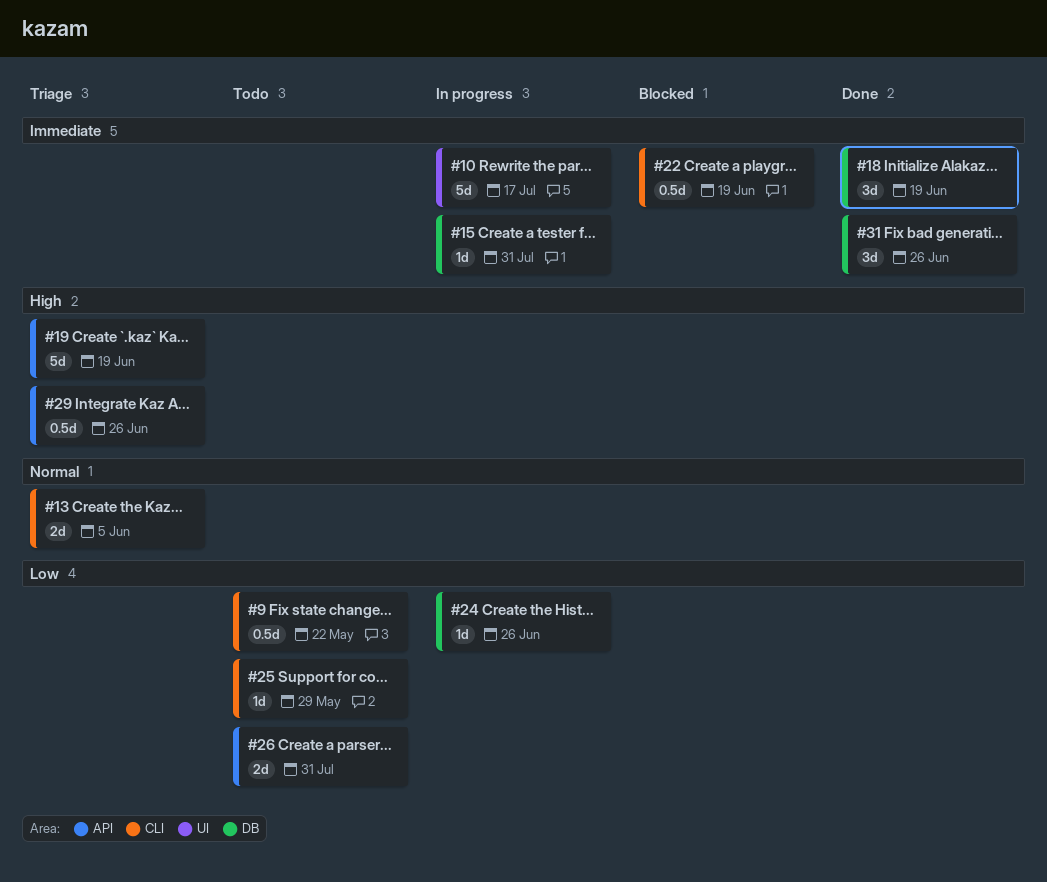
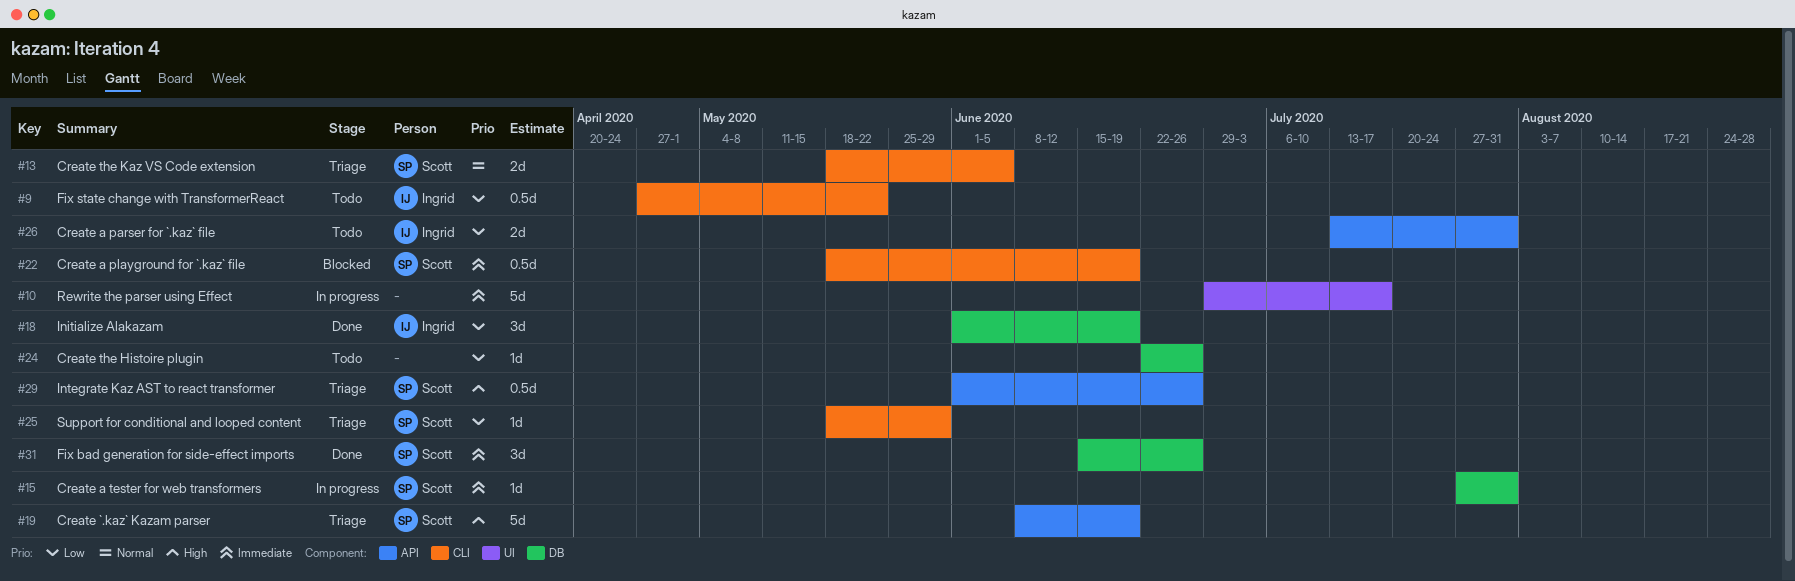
#18, priority: Immediate -> Low
#24, status: In progress -> Todo
#25, status: Todo -> Triage

